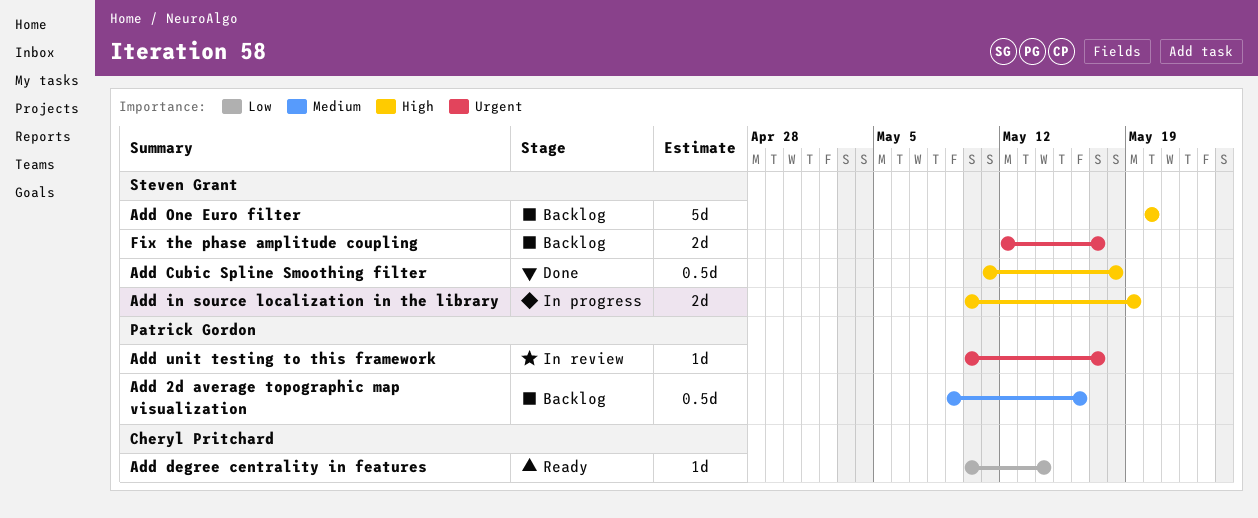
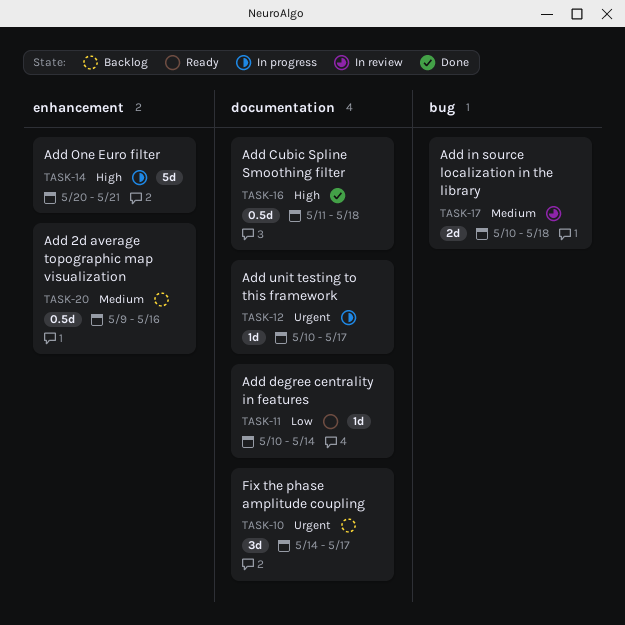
Add in source localization in the library, status: In progress -> In review
Add in source localization in the library, priority: High -> Medium
Add in source localization in the library, due: May 19 -> May 18
Add One Euro filter, status: Backlog -> In progress
Add One Euro filter, due: May 20 -> May 21
Add unit testing to this framework, status: In review -> In progress
Fix the phase amplitude coupling, estimate: 2d -> 3d
Fix the phase amplitude coupling, start: May 12 -> May 14

